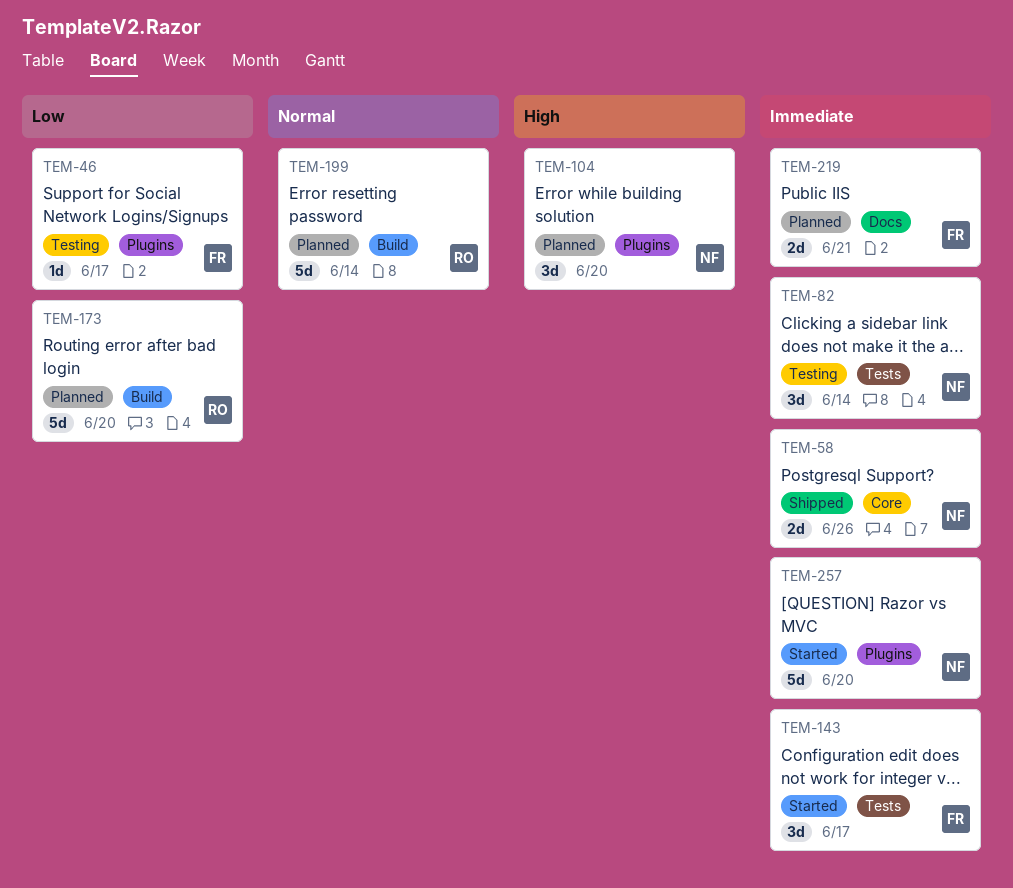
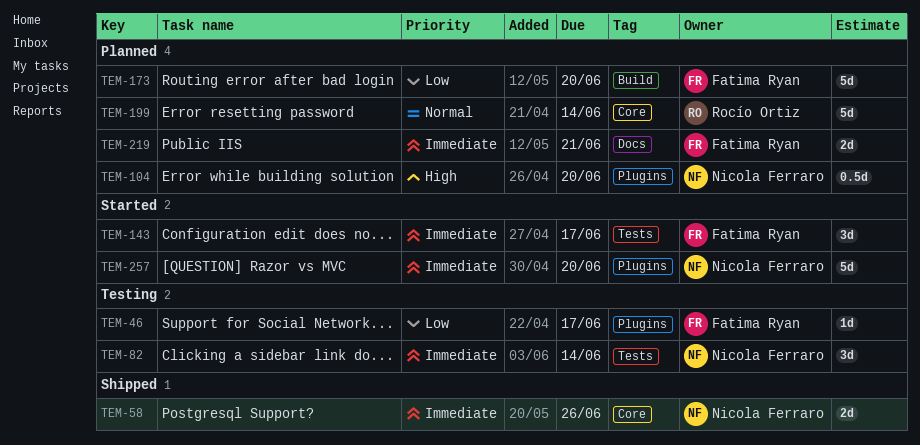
TEM-104, estimate: 3d -> 0.5d
TEM-173, owner: Rocío Ortiz -> Fatima Ryan
TEM-199, label: Build -> Core

